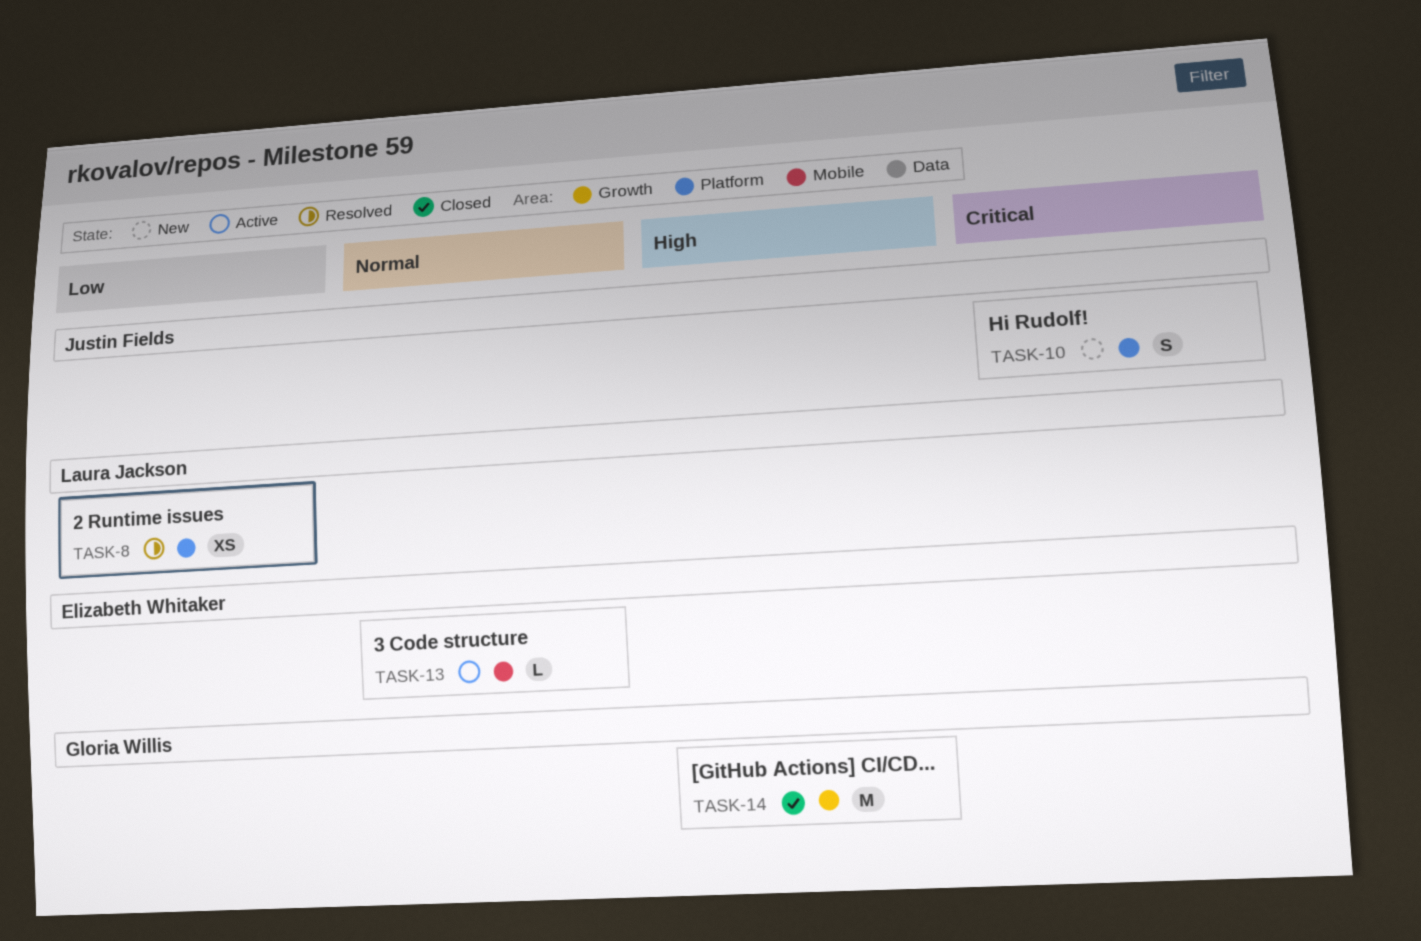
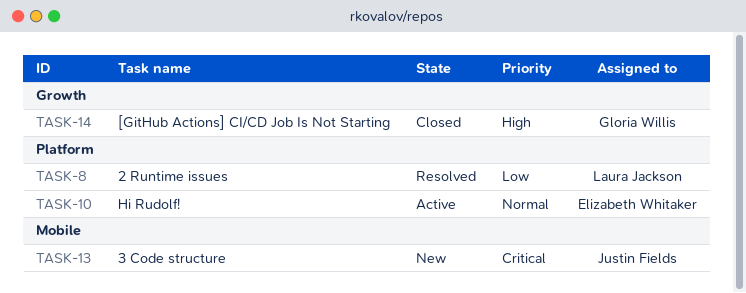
TASK-10, status: New -> Active
TASK-10, owner: Justin Fields -> Elizabeth Whitaker
TASK-10, priority: Critical -> Normal
TASK-13, status: Active -> New
TASK-13, owner: Elizabeth Whitaker -> Justin Fields
TASK-13, priority: Normal -> Critical

